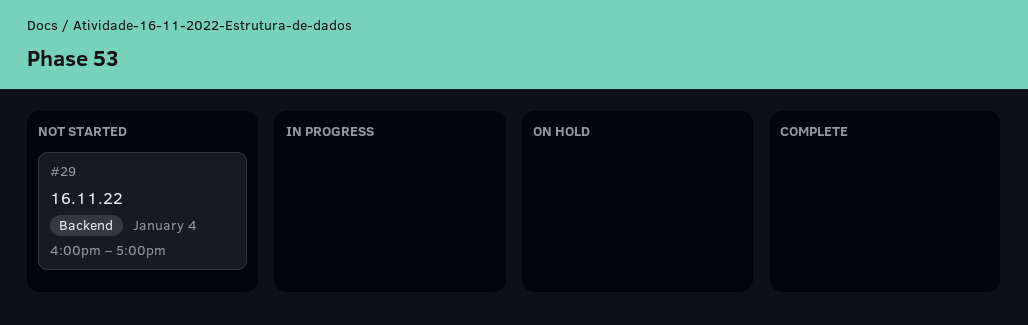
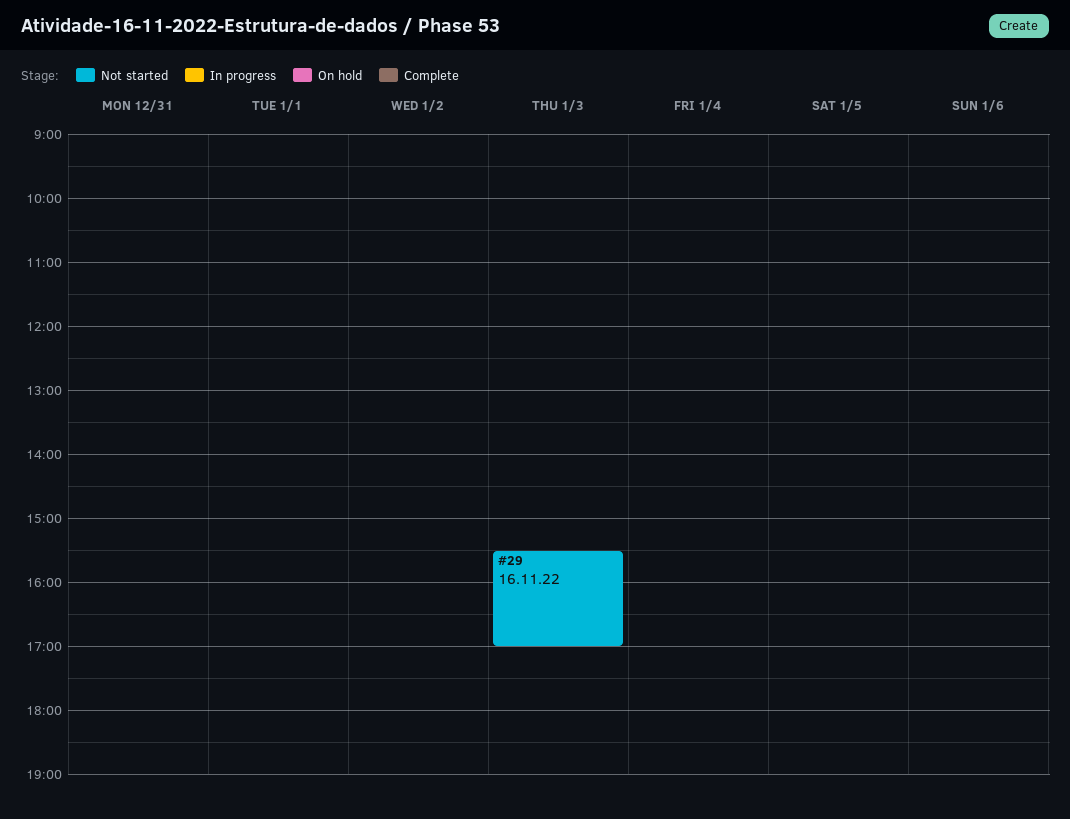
#29, day: Jan 4 -> Jan 3
#29, begins: 16:00 -> 15:30

